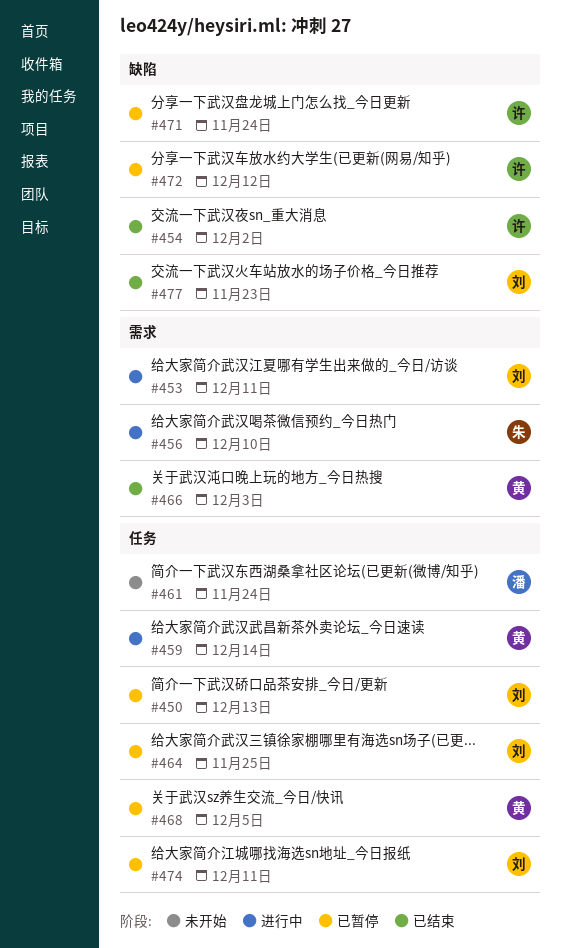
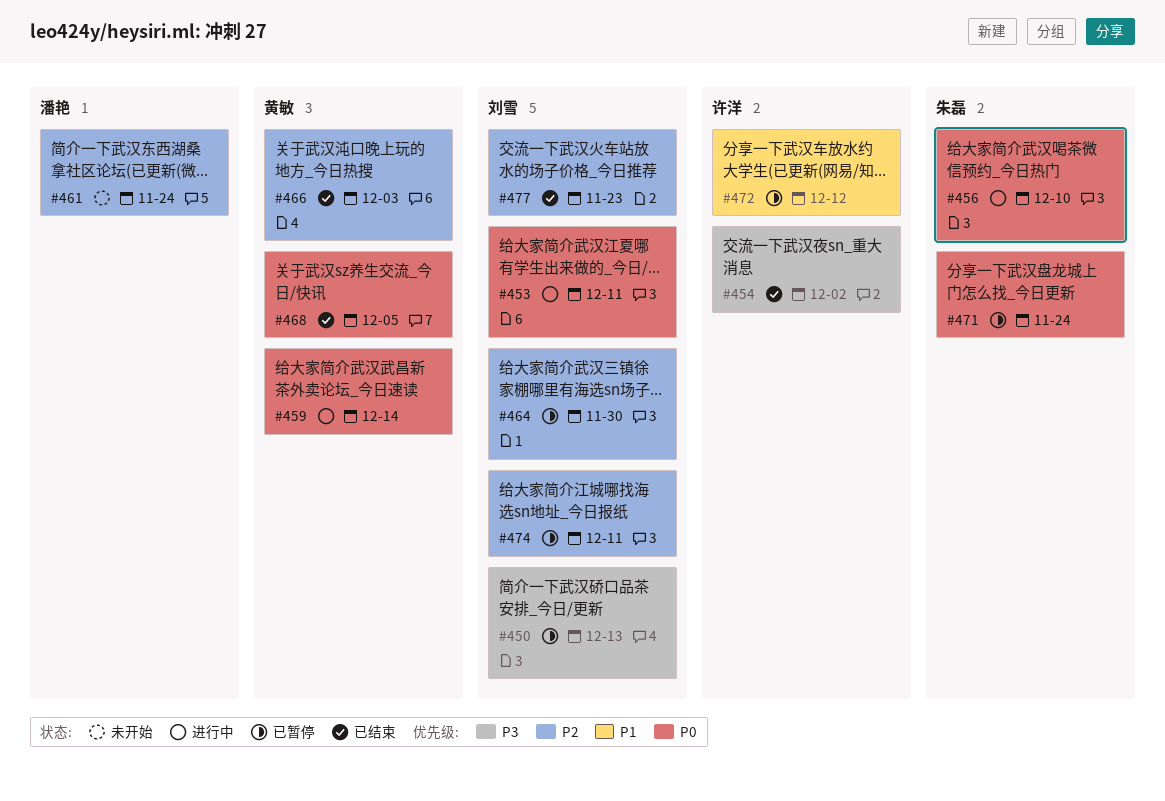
#464, due: Nov 25 -> Nov 30
#468, status: 已暂停 -> 已结束
#471, owner: 许洋 -> 朱磊

